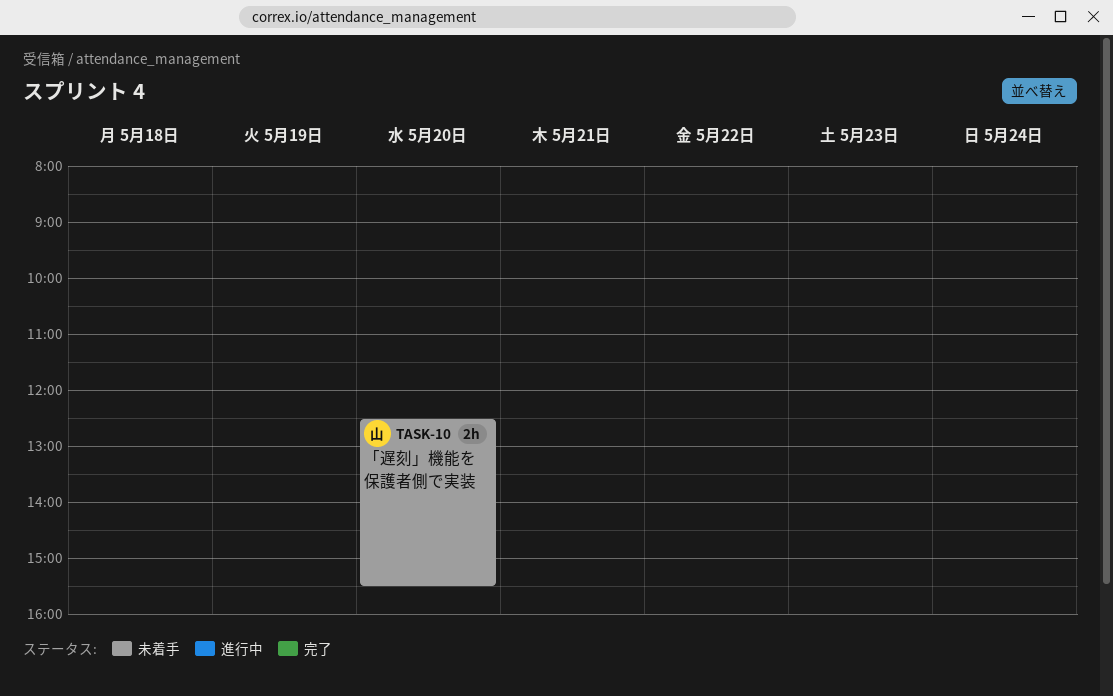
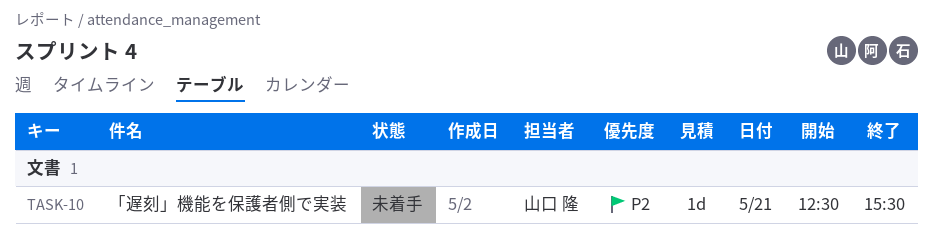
TASK-10, estimate: 2h -> 1d
TASK-10, day: May 20 -> May 21

